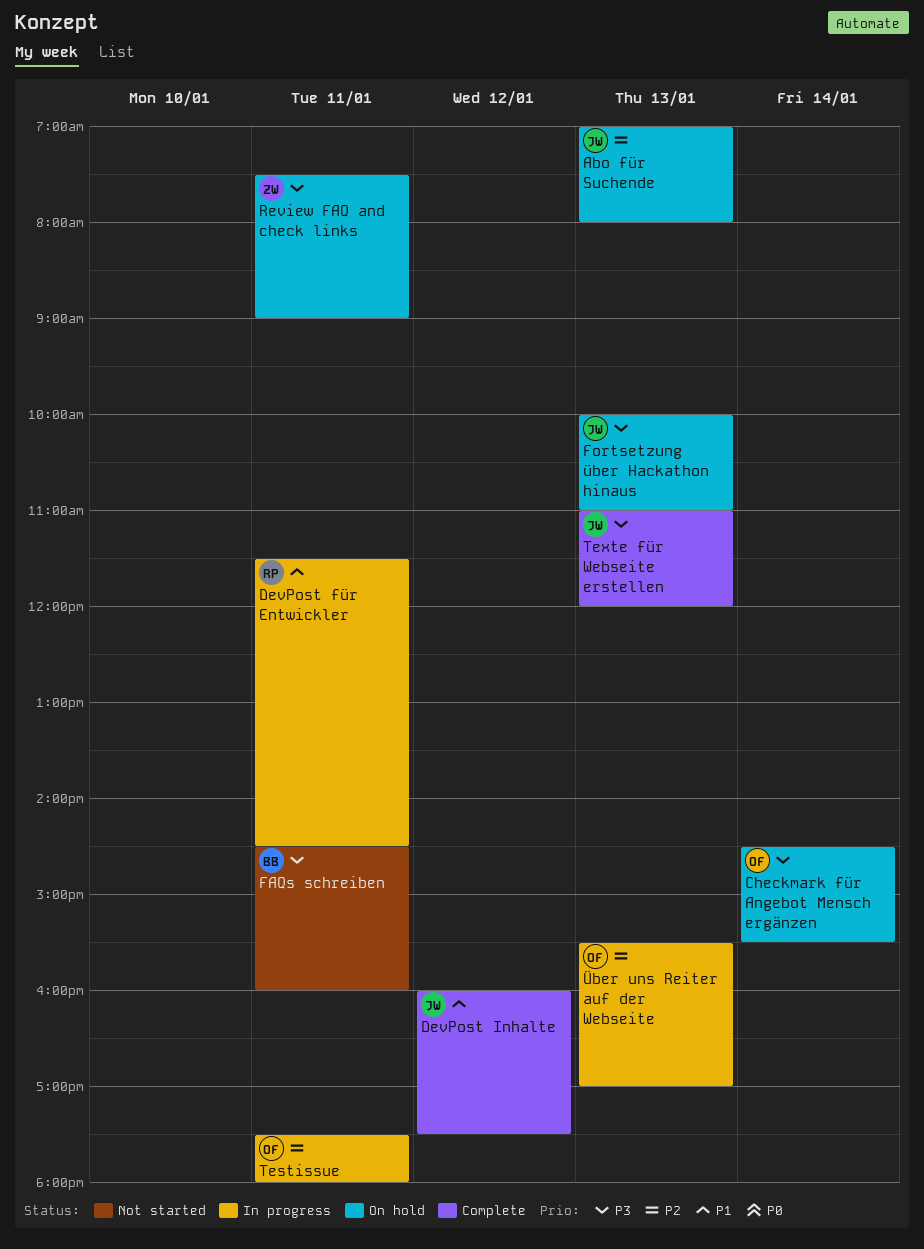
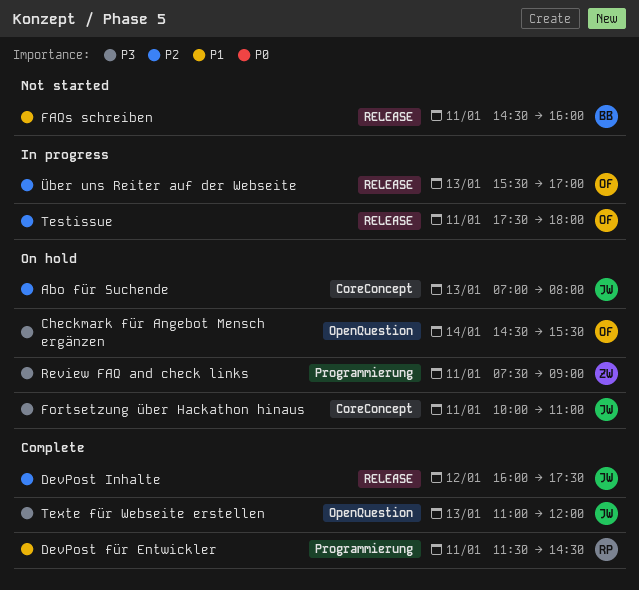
DevPost für Entwickler, status: In progress -> Complete
DevPost Inhalte, priority: P1 -> P2
FAQs schreiben, priority: P3 -> P1
Fortsetzung über Hackathon hinaus, day: Jan 13 -> Jan 11

